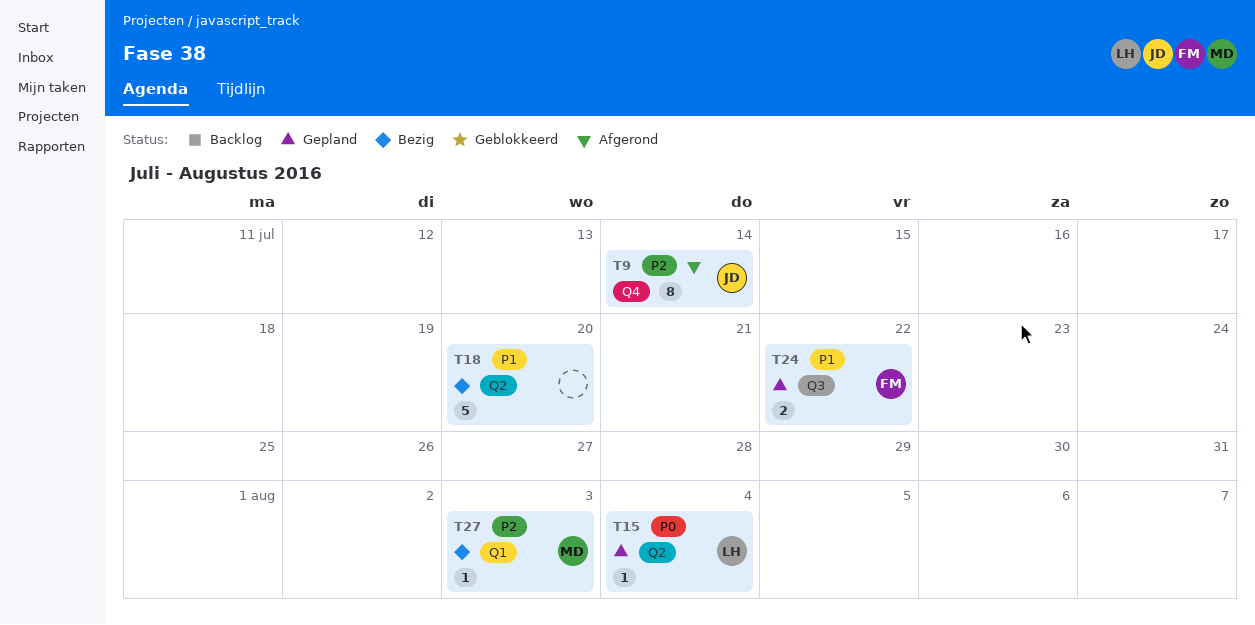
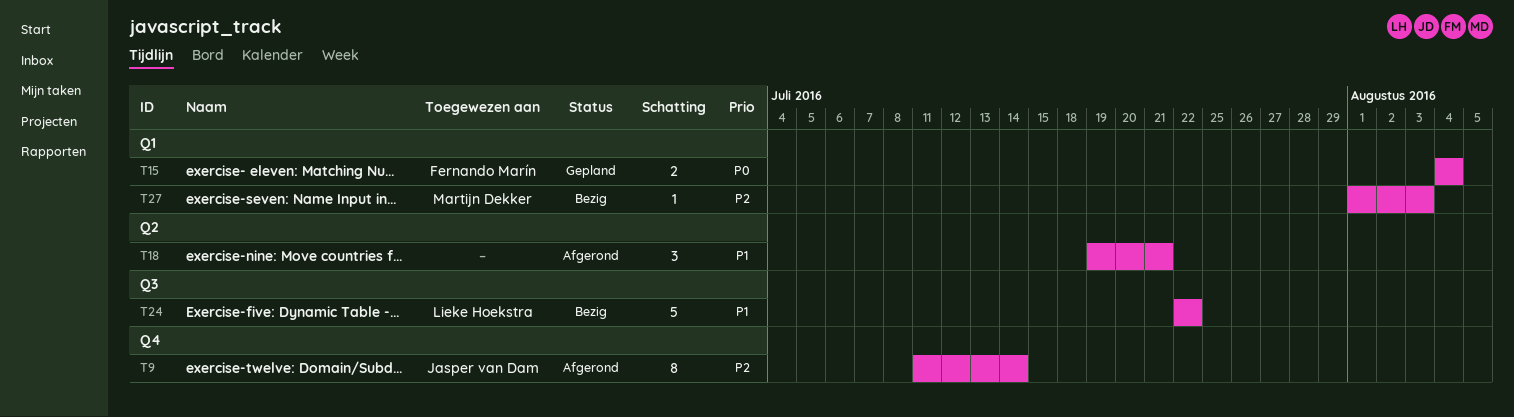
T15, owner: Lieke Hoekstra -> Fernando Marín
T15, label: Q2 -> Q1
T15, estimate: 1 -> 2
T18, status: Bezig -> Afgerond
T18, estimate: 5 -> 3
T18, due: Jul 20 -> Jul 21
T24, status: Gepland -> Bezig
T24, owner: Fernando Marín -> Lieke Hoekstra
T24, estimate: 2 -> 5

